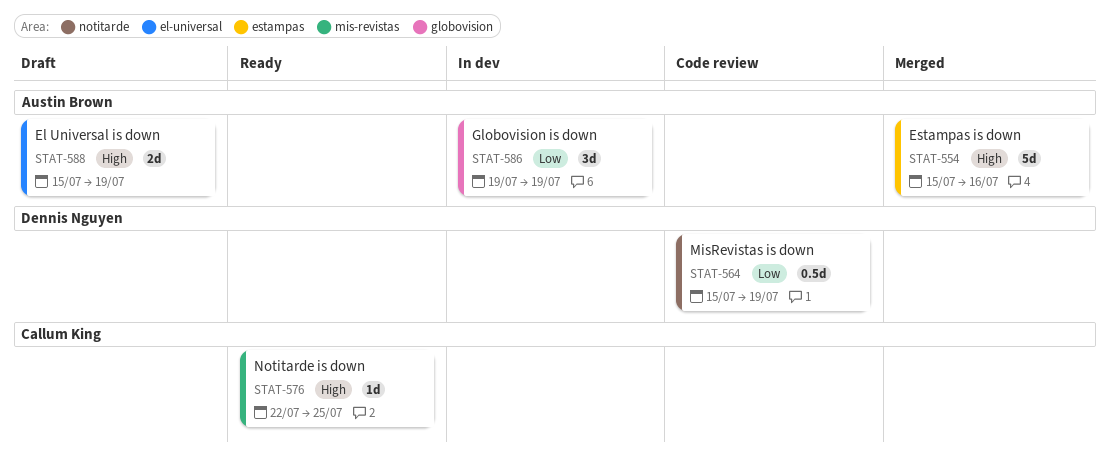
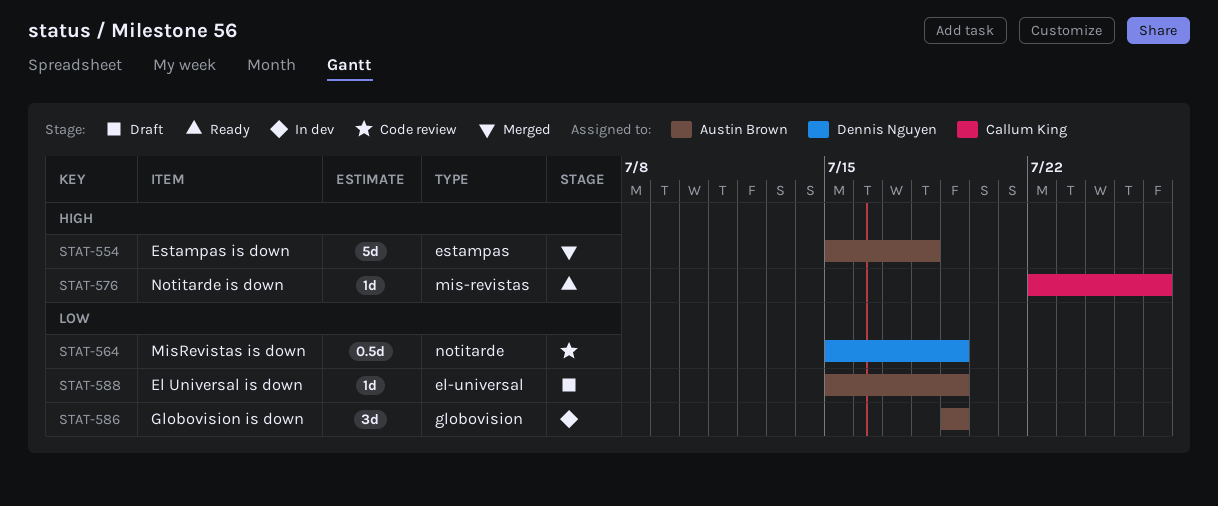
STAT-554, due: Jul 16 -> Jul 18
STAT-576, due: Jul 25 -> Jul 26
STAT-588, priority: High -> Low
STAT-588, estimate: 2d -> 1d

